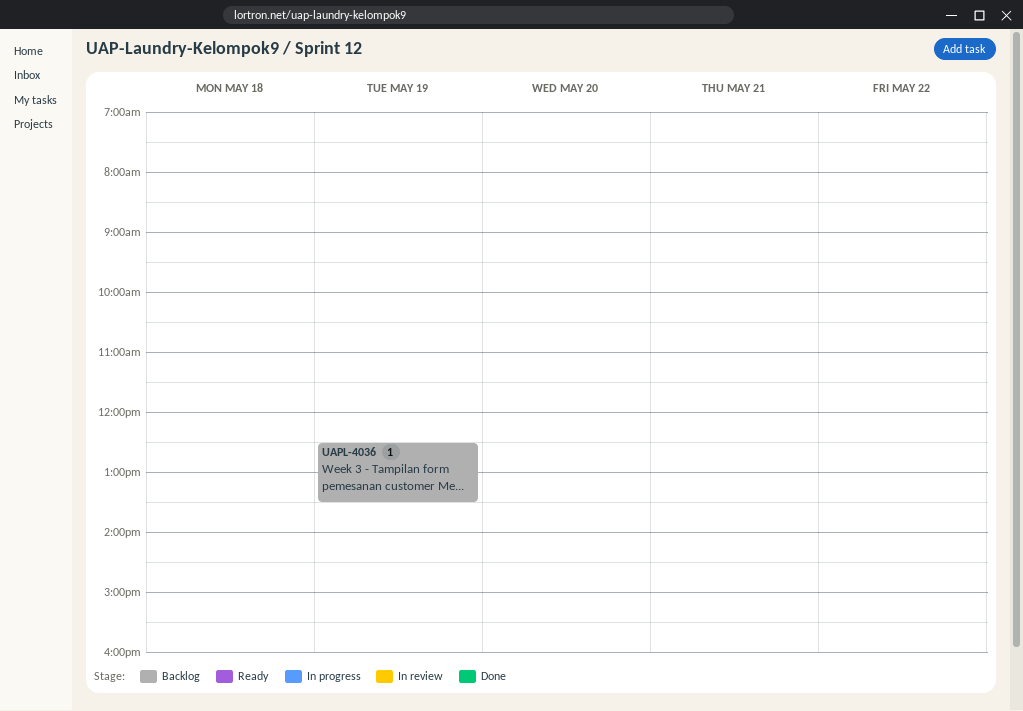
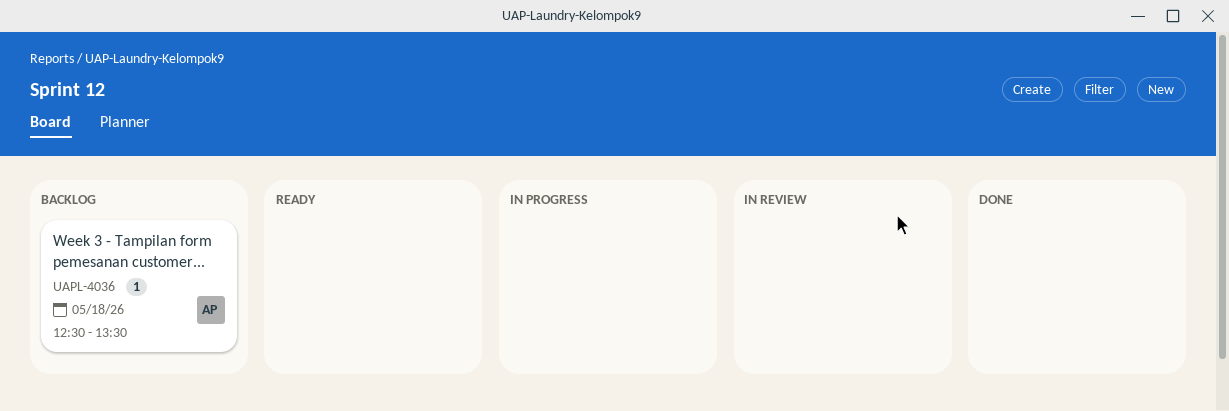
UAPL-4036, day: May 19 -> May 18

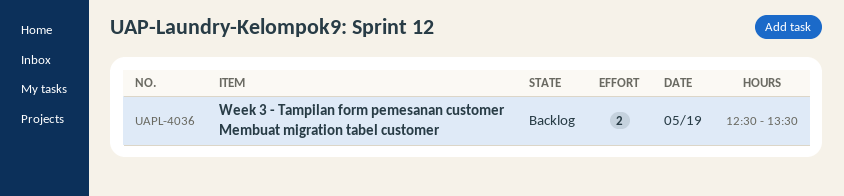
UAPL-4036, estimate: 1 -> 2
UAPL-4036, day: May 18 -> May 19

